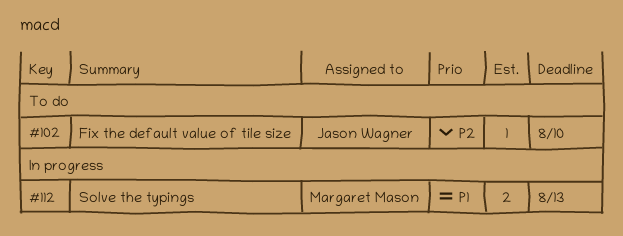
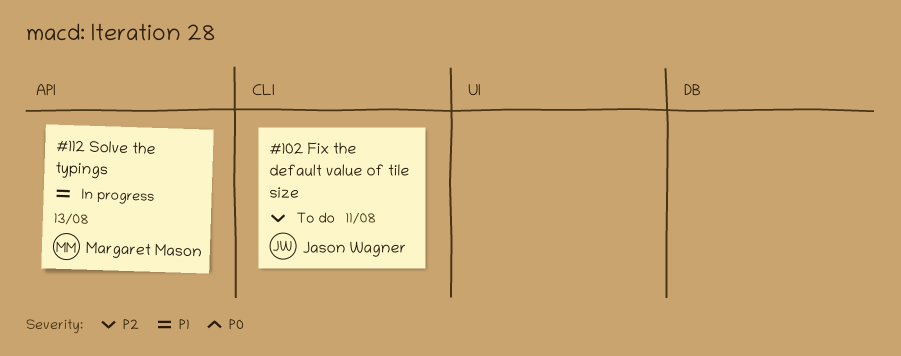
#102, due: Aug 10 -> Aug 11

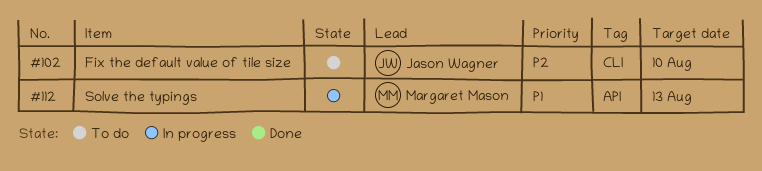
#102, due: Aug 11 -> Aug 10

